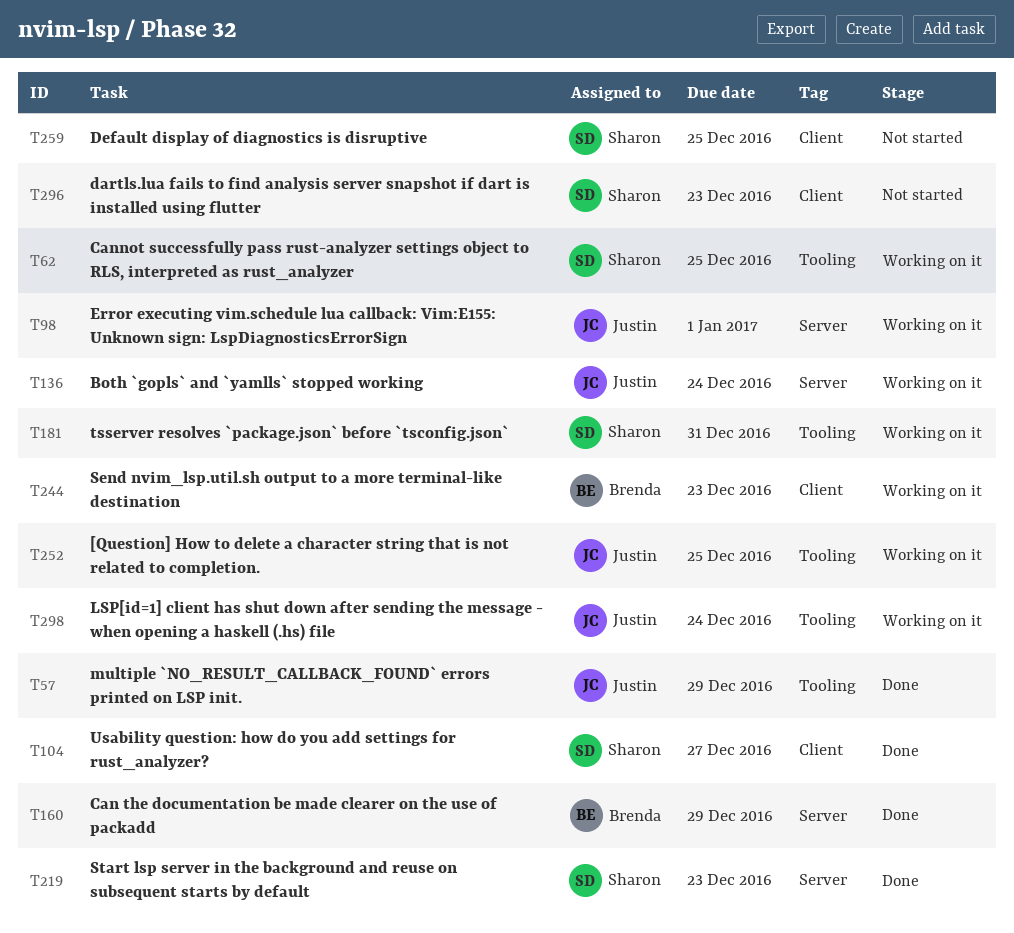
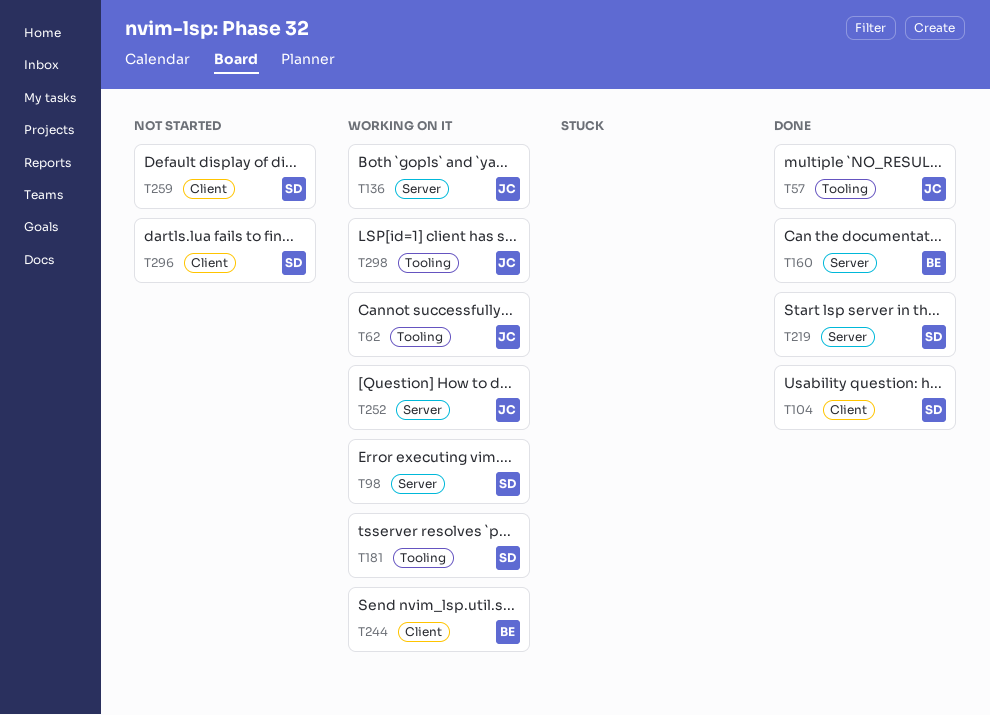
T62, owner: Sharon -> Justin
T98, owner: Justin -> Sharon
T252, label: Tooling -> Server

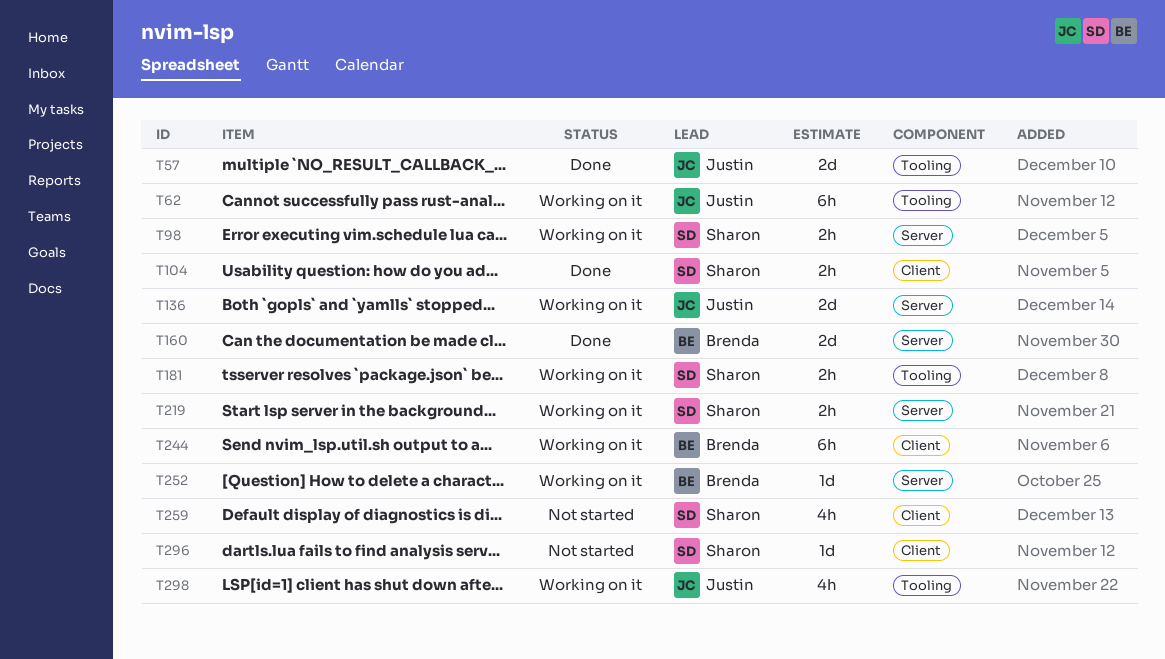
T219, status: Done -> Working on it
T252, owner: Justin -> Brenda

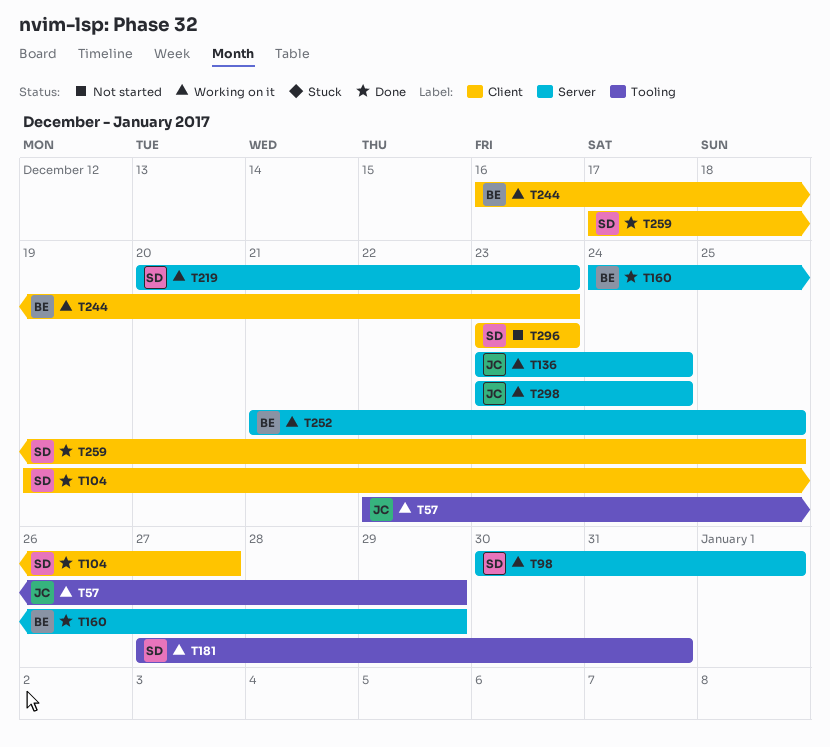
T57, status: Done -> Working on it
T62: present -> none
T259, status: Not started -> Done
T298, label: Tooling -> Server

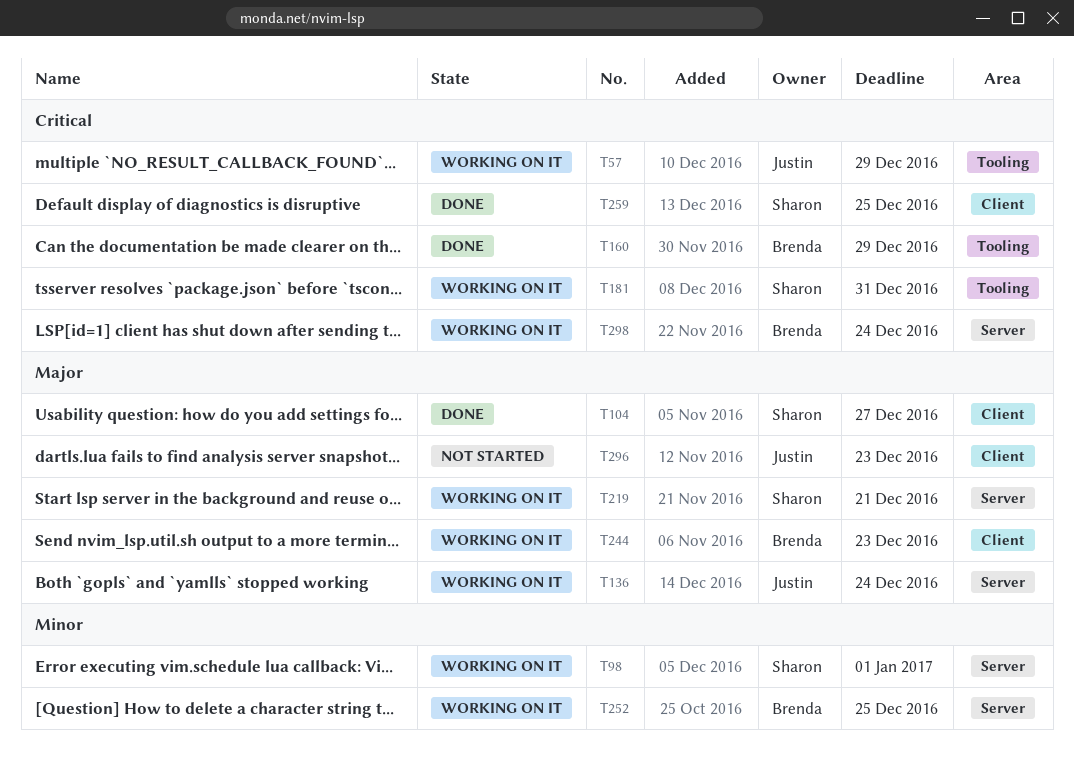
T160, label: Server -> Tooling
T219, due: Dec 23 -> Dec 21
T296, owner: Sharon -> Justin
T298, owner: Justin -> Brenda

